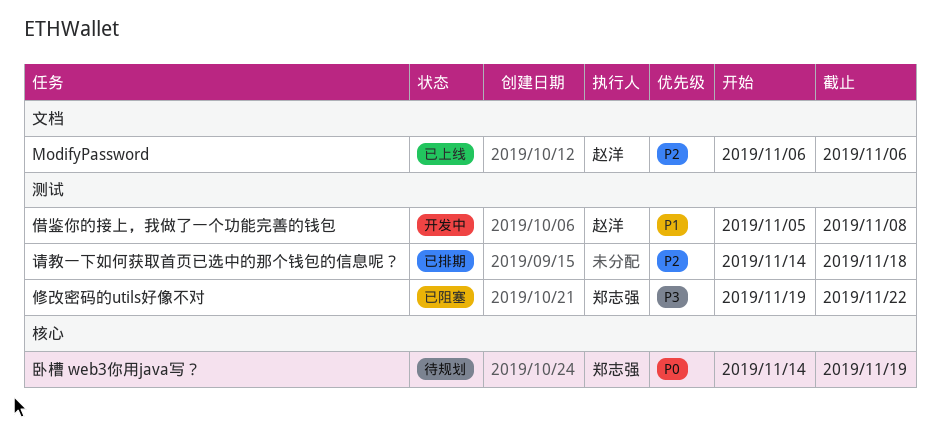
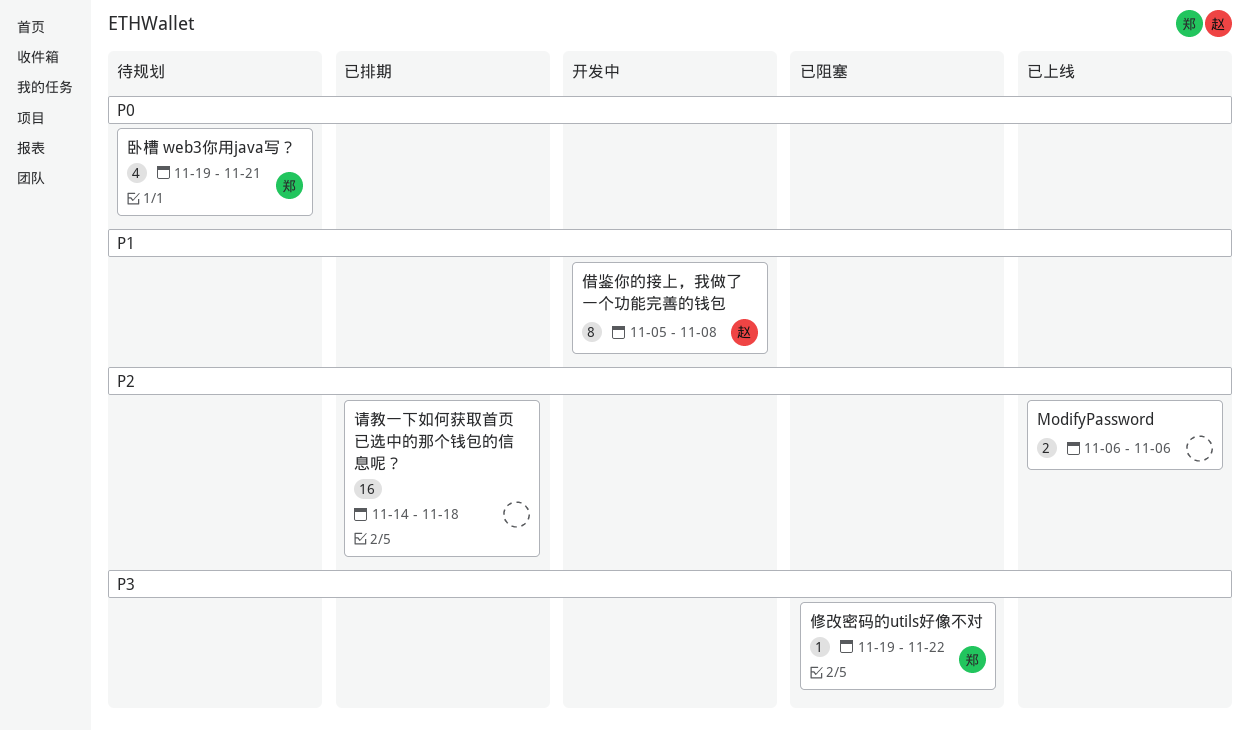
ModifyPassword, owner: 赵洋 -> none
卧槽 web3你用java写？, start: Nov 14 -> Nov 19
卧槽 web3你用java写？, due: Nov 19 -> Nov 21

